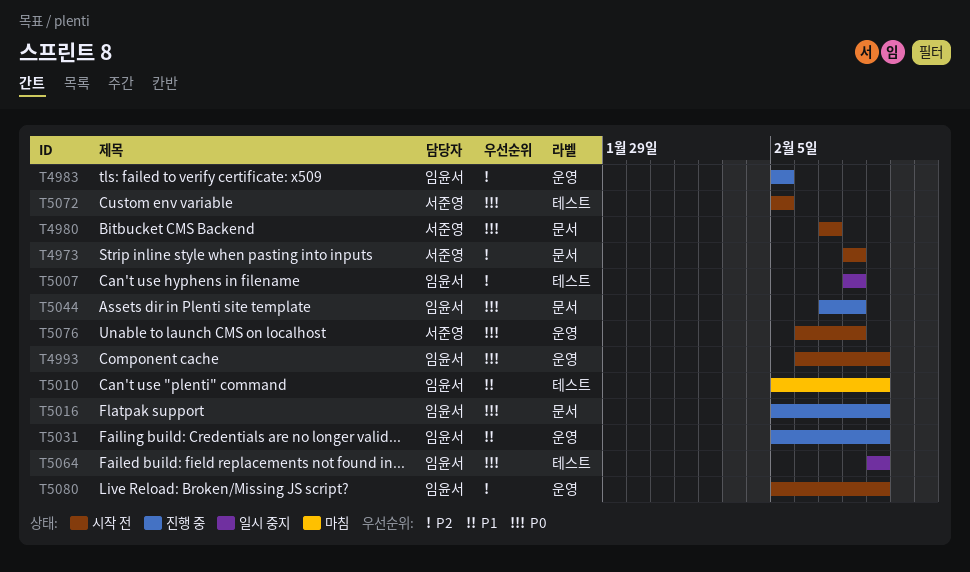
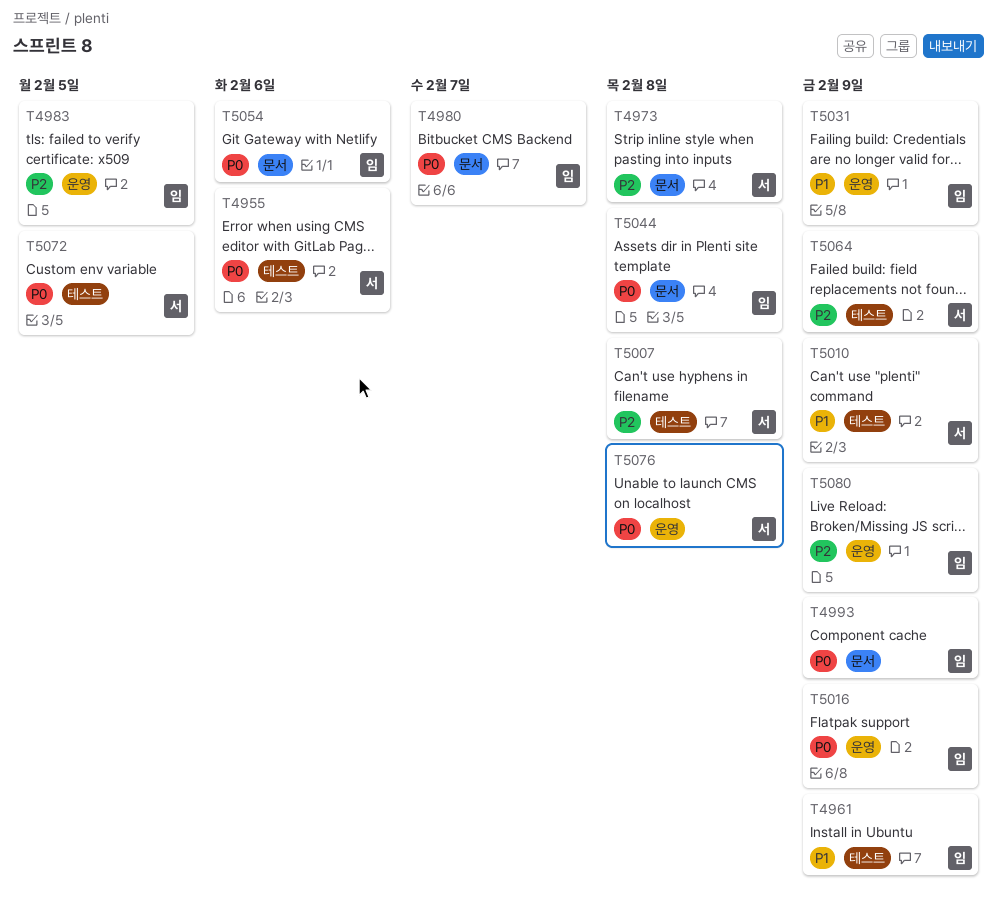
T4955: none -> present
T4961: none -> present
T4980, owner: 서준영 -> 임윤서
T4993, label: 운영 -> 문서
T5007, owner: 임윤서 -> 서준영
T5010, owner: 임윤서 -> 서준영
T5016, label: 문서 -> 운영
T5054: none -> present
T5064, owner: 임윤서 -> 서준영
T5064, priority: P0 -> P2

